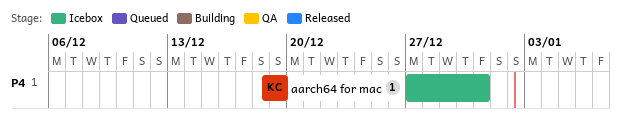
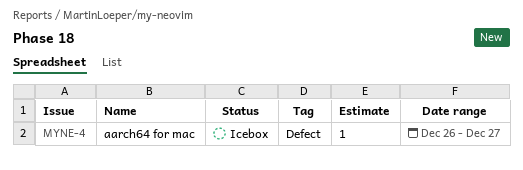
aarch64 for mac, start: Dec 27 -> Dec 26
aarch64 for mac, due: Dec 31 -> Dec 27

